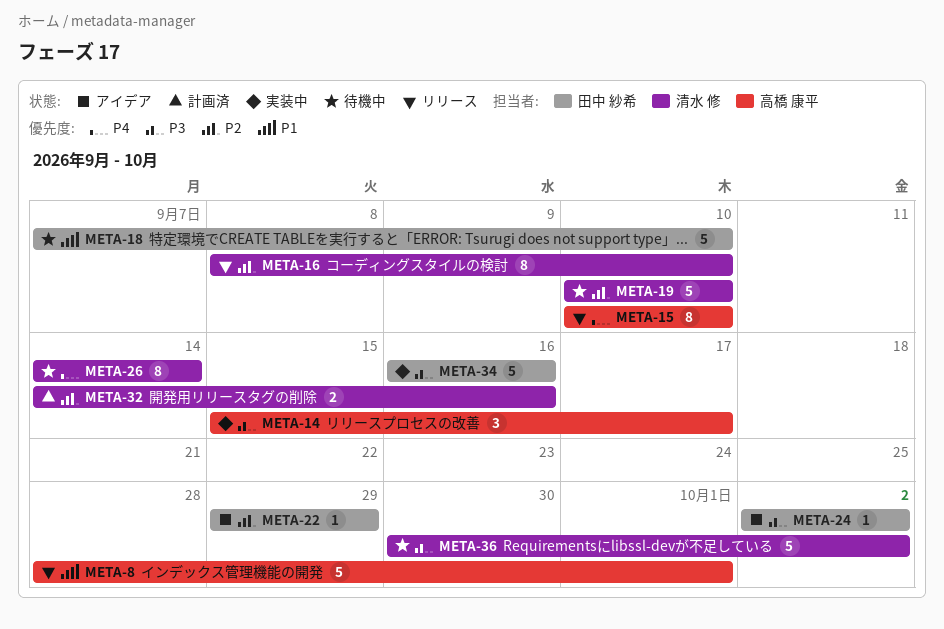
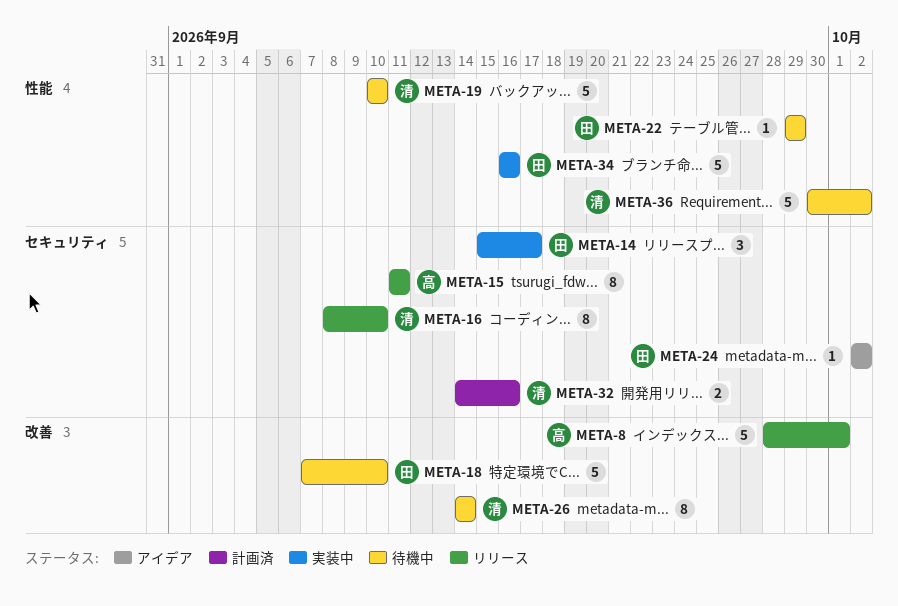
META-14, owner: 高橋 康平 -> 田中 紗希
META-15, start: Sep 10 -> Sep 11
META-15, due: Sep 10 -> Sep 11
META-22, status: アイデア -> 待機中

